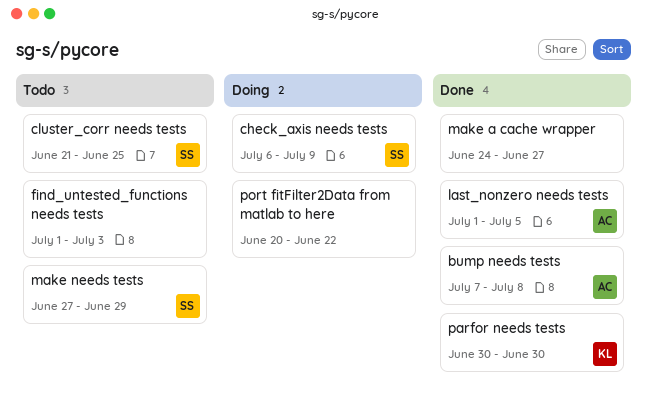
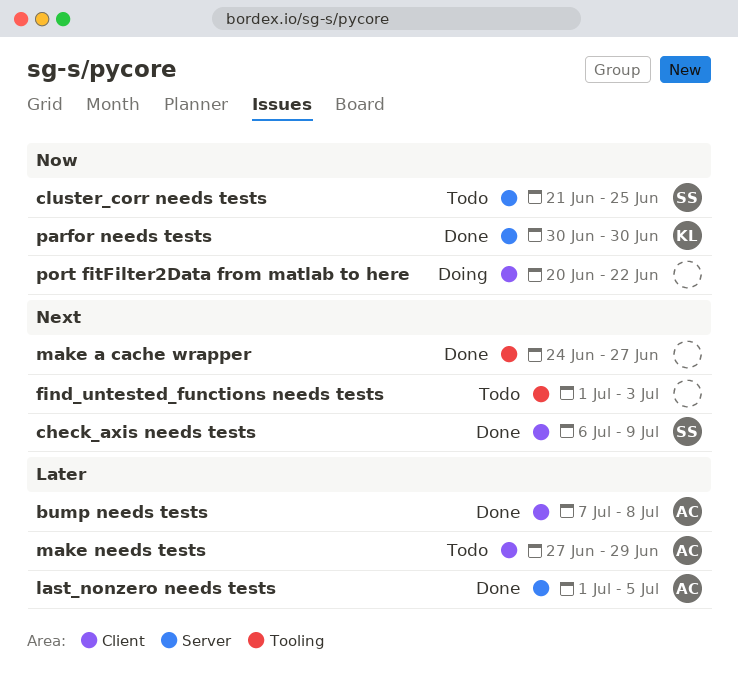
check_axis needs tests, status: Doing -> Done
make needs tests, owner: SS -> AC

